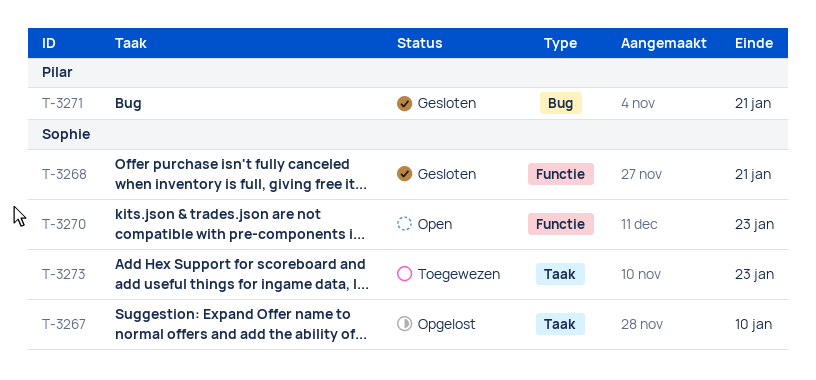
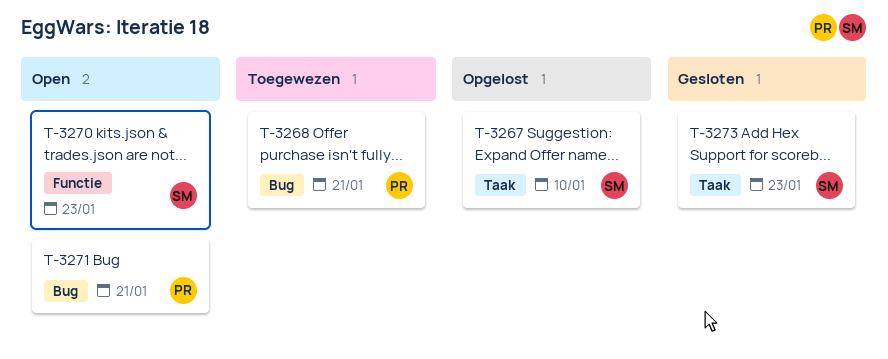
T-3268, status: Gesloten -> Toegewezen
T-3268, owner: Sophie -> Pilar
T-3268, label: Functie -> Bug
T-3271, status: Gesloten -> Open
T-3273, status: Toegewezen -> Gesloten

